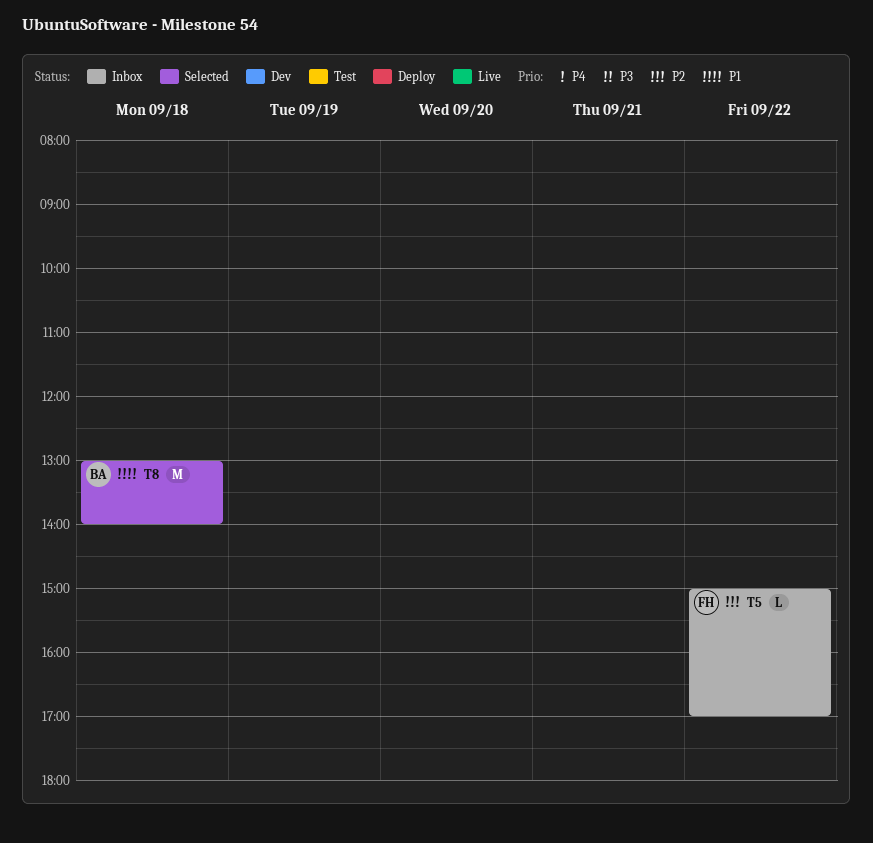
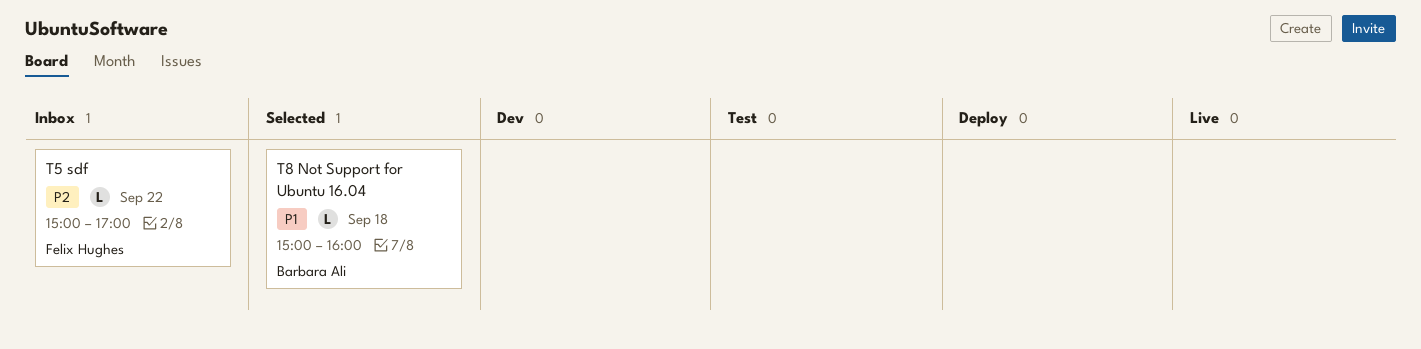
T8, estimate: M -> L
T8, begins: 13:00 -> 15:00
T8, ends: 14:00 -> 16:00

